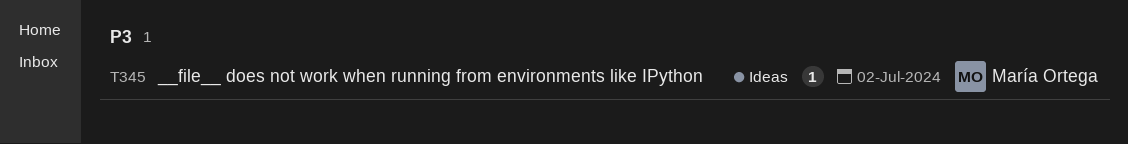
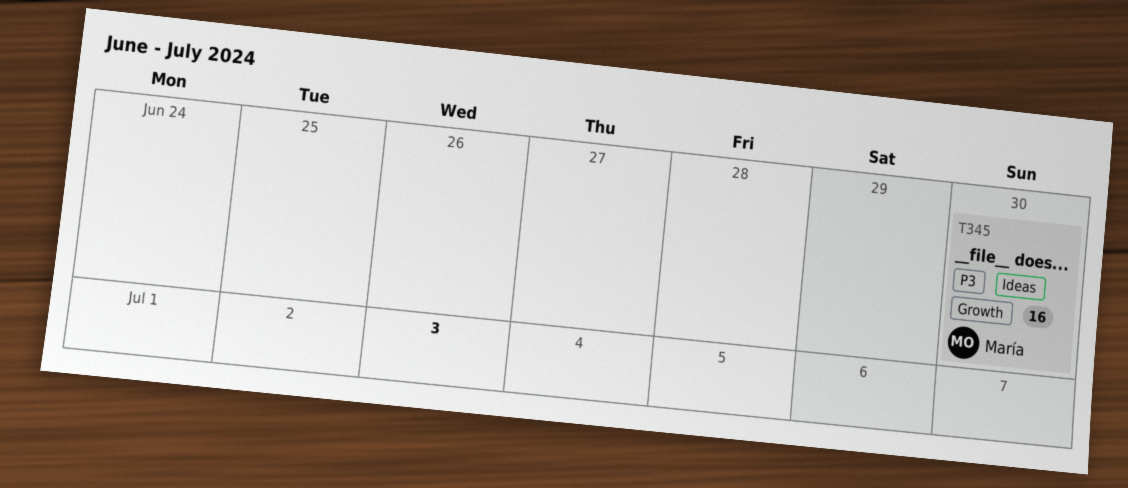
T345, estimate: 1 -> 16
T345, due: Jul 2 -> Jun 30

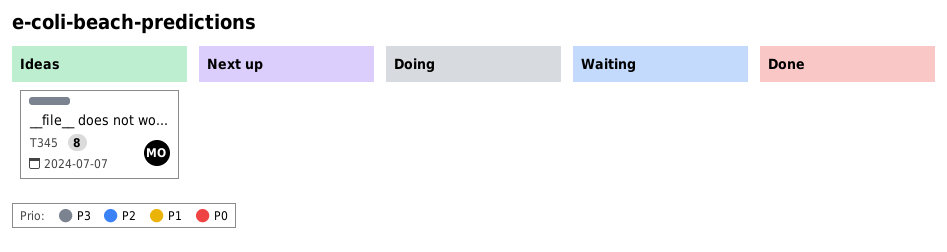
T345, estimate: 16 -> 8
T345, due: Jun 30 -> Jul 7

